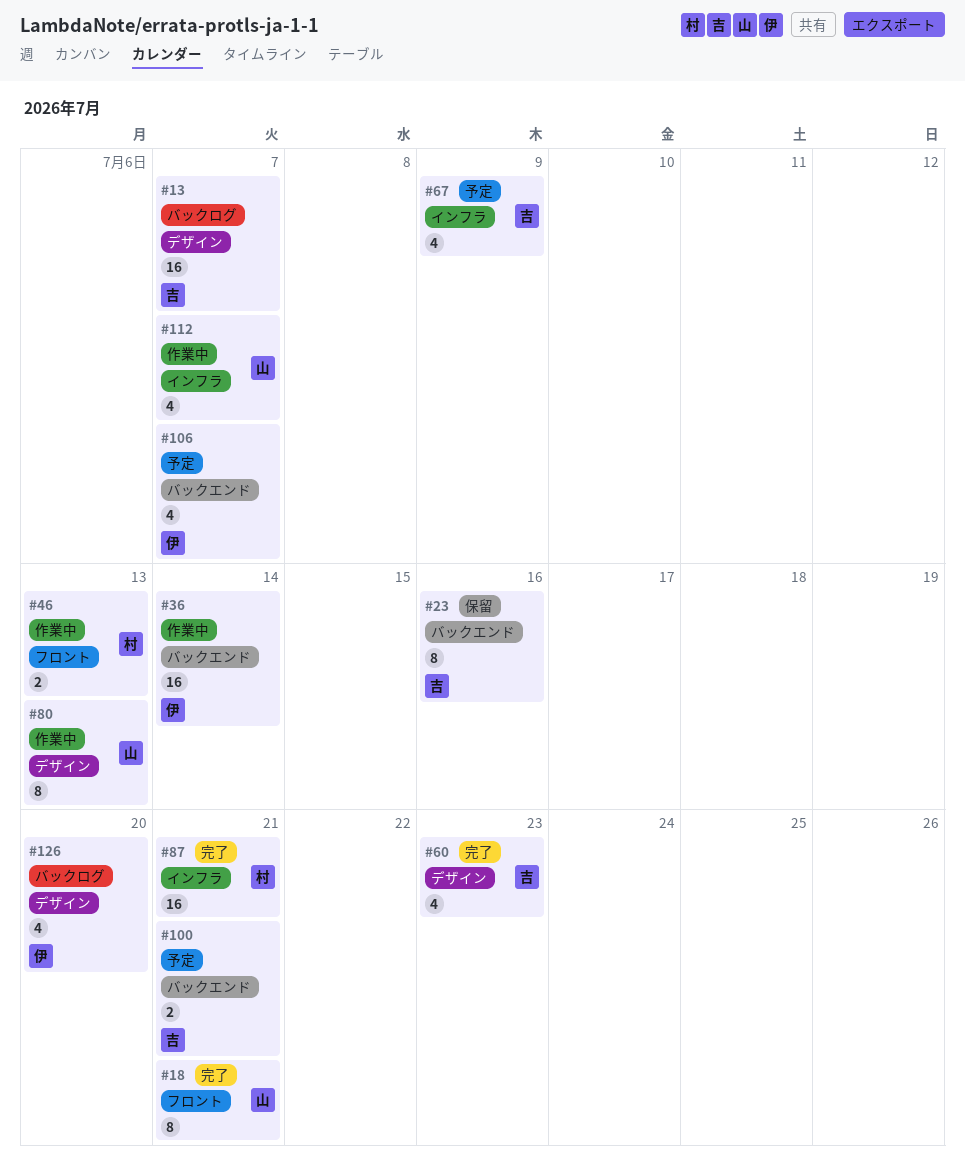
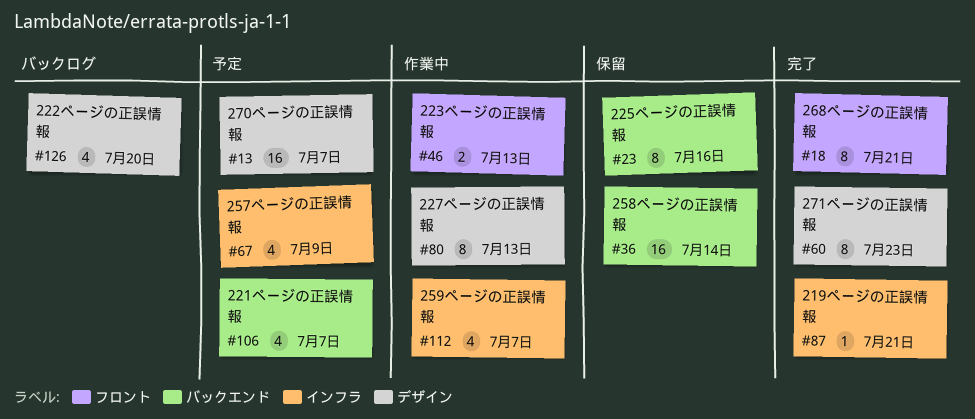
#13, status: バックログ -> 予定
#36, status: 作業中 -> 保留
#60, estimate: 4 -> 8
#87, estimate: 16 -> 1
#100: present -> none

